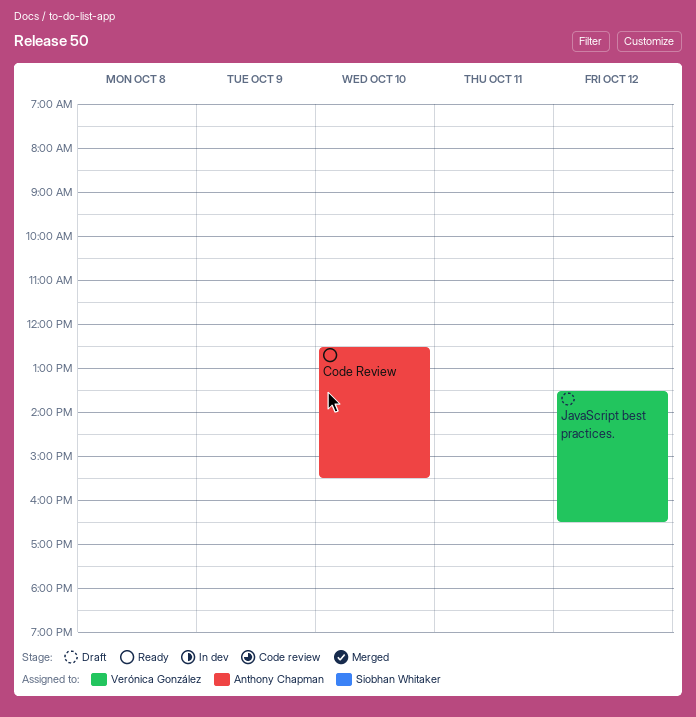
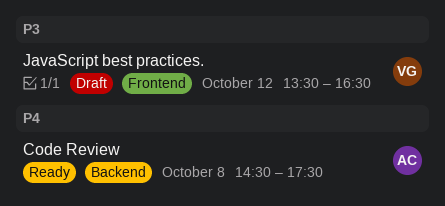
Code Review, day: Oct 10 -> Oct 8
Code Review, begins: 12:30 -> 14:30
Code Review, ends: 15:30 -> 17:30

